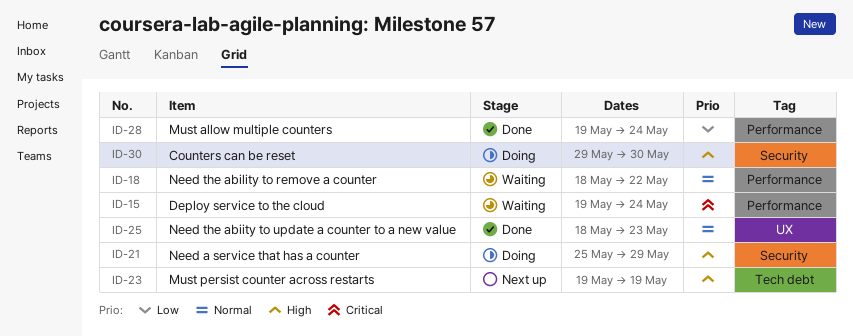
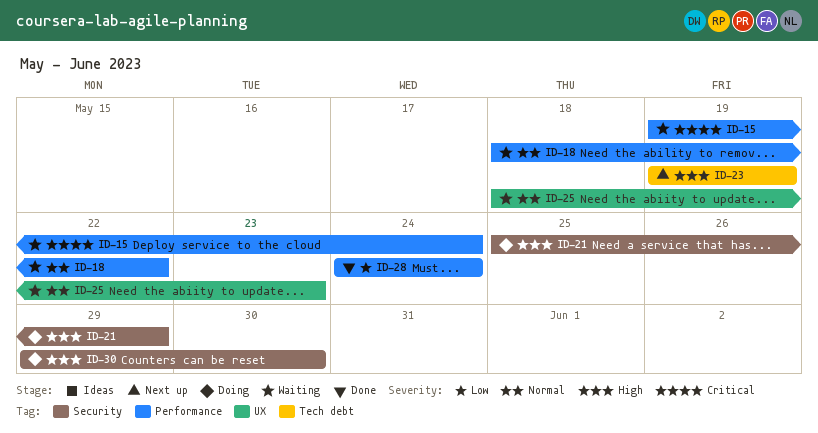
ID-25, status: Done -> Waiting
ID-28, start: May 19 -> May 24

